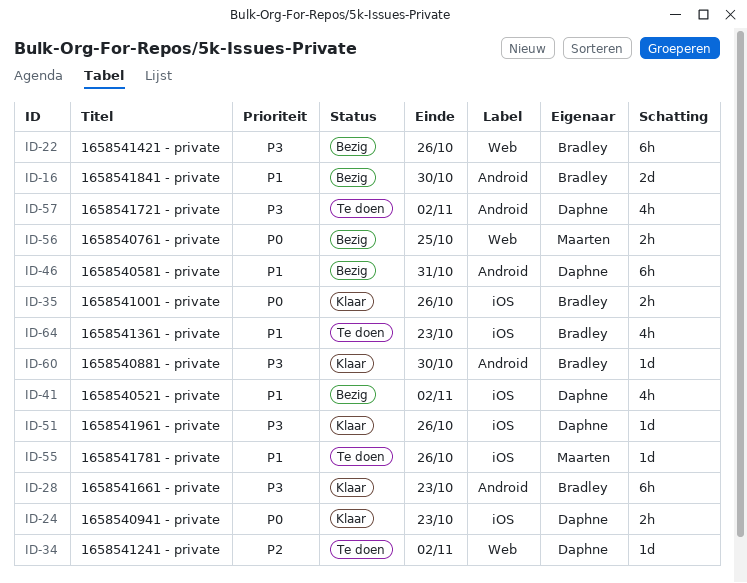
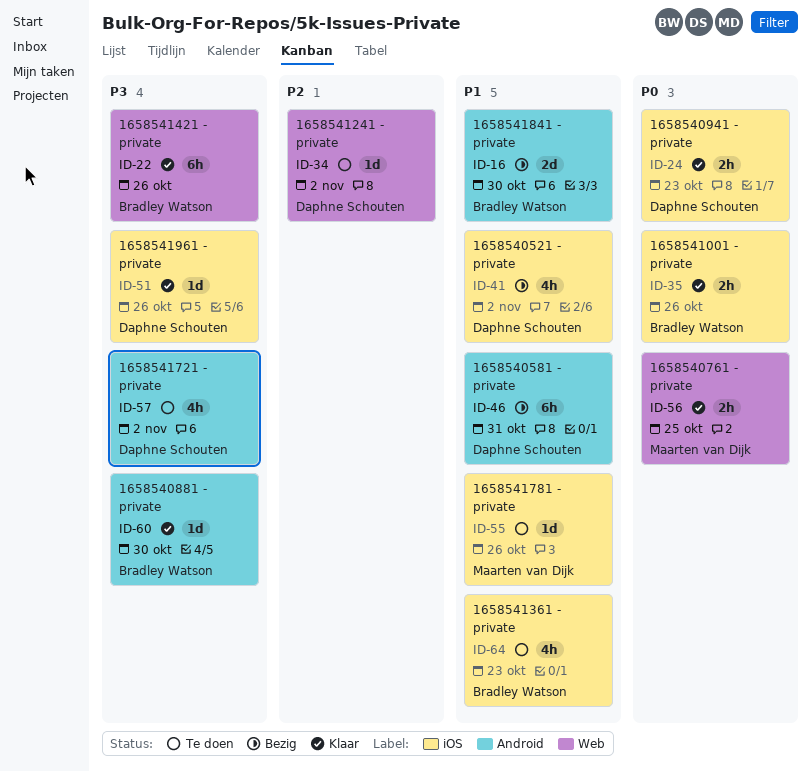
ID-22, status: Bezig -> Klaar
ID-28: present -> none
ID-56, status: Bezig -> Klaar

